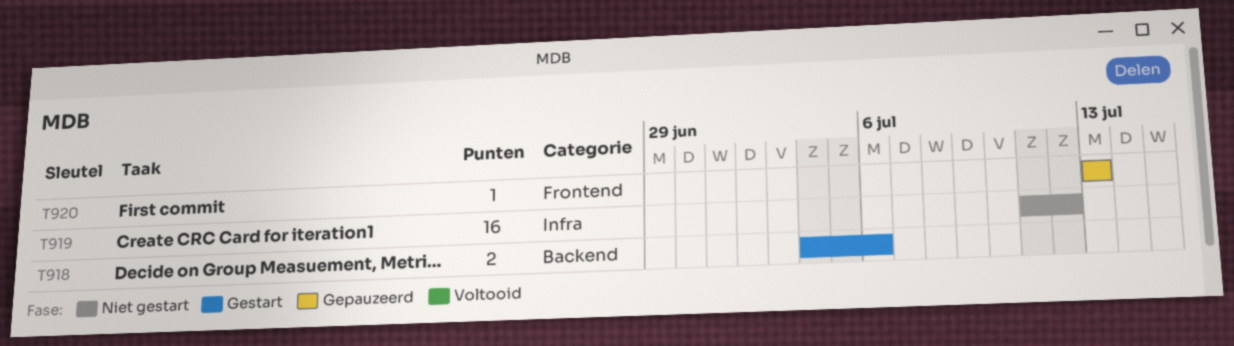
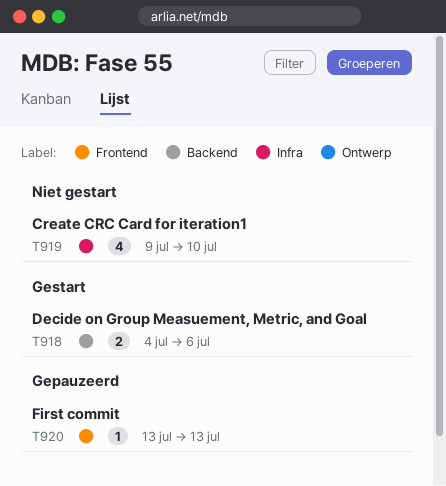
T919, estimate: 16 -> 4
T919, start: Jul 11 -> Jul 9
T919, due: Jul 12 -> Jul 10

